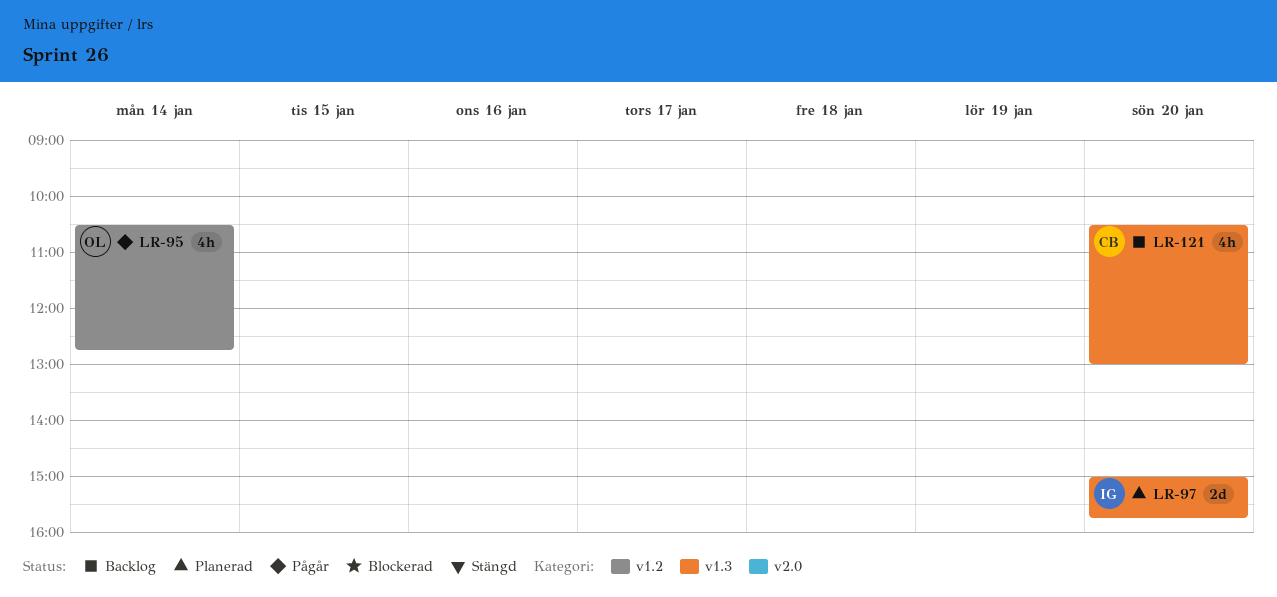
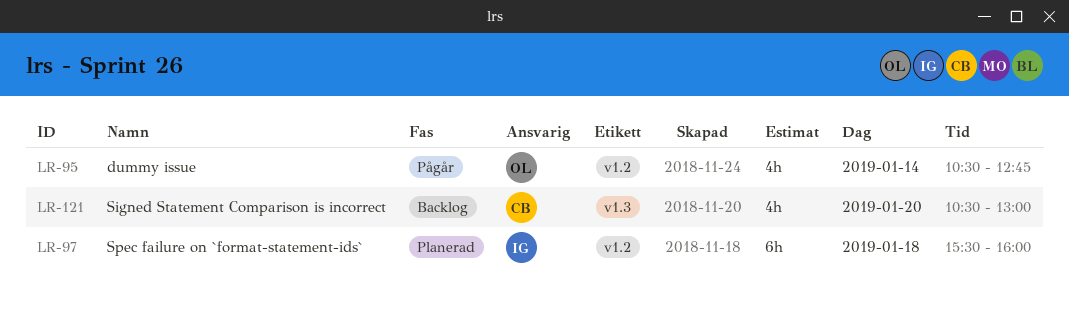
LR-97, label: v1.3 -> v1.2
LR-97, estimate: 2d -> 6h
LR-97, day: Jan 20 -> Jan 18
LR-97, begins: 15:00 -> 15:30
LR-97, ends: 15:45 -> 16:00

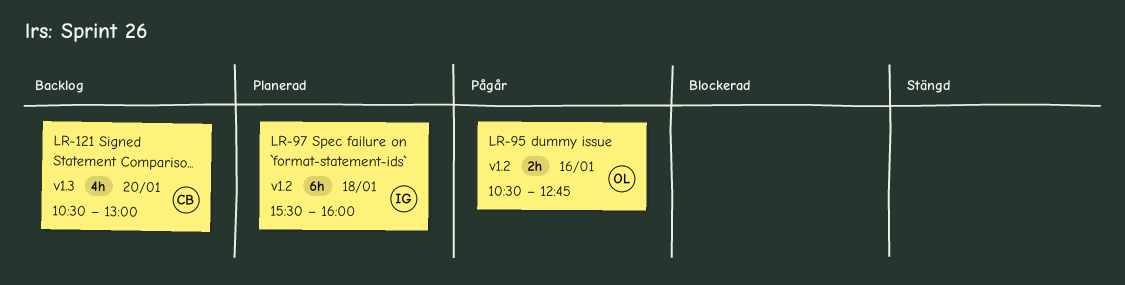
LR-95, estimate: 4h -> 2h
LR-95, day: Jan 14 -> Jan 16

